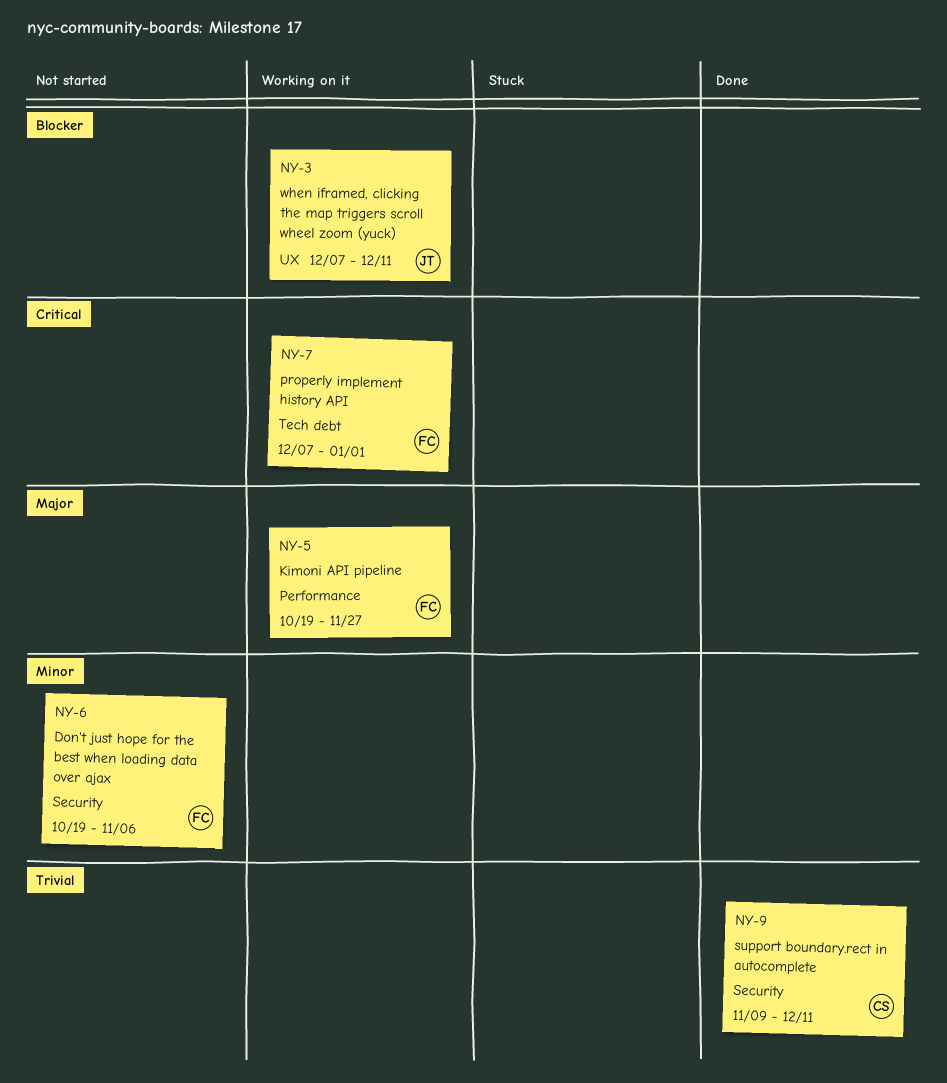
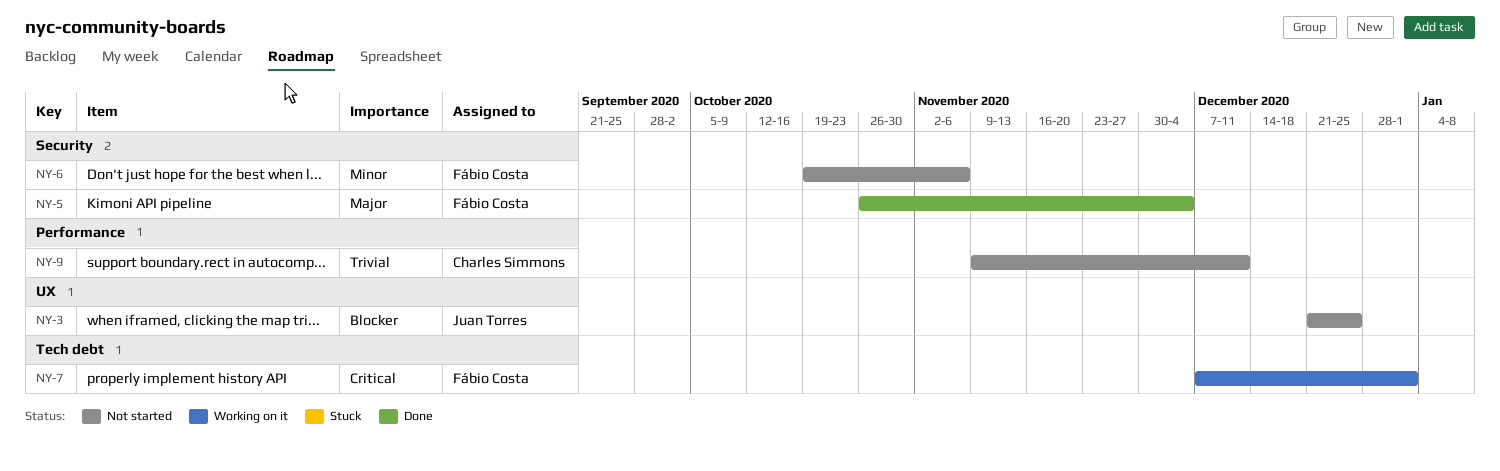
NY-3, status: Working on it -> Not started
NY-3, start: Dec 7 -> Dec 21
NY-3, due: Dec 11 -> Dec 25
NY-5, status: Working on it -> Done
NY-5, label: Performance -> Security
NY-5, start: Oct 19 -> Oct 26
NY-5, due: Nov 27 -> Dec 4
NY-9, status: Done -> Not started
NY-9, label: Security -> Performance

